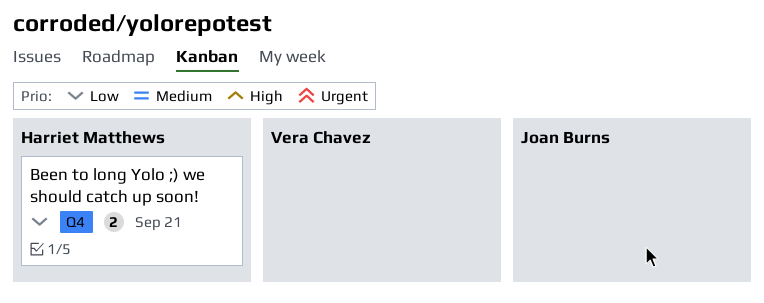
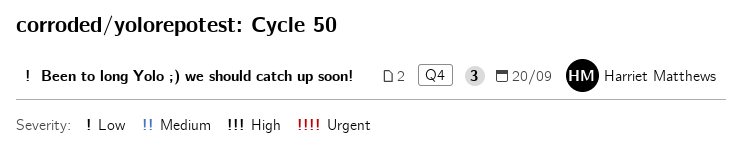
Been to long Yolo ;) we should catch up soon!, estimate: 2 -> 3
Been to long Yolo ;) we should catch up soon!, due: Sep 21 -> Sep 20

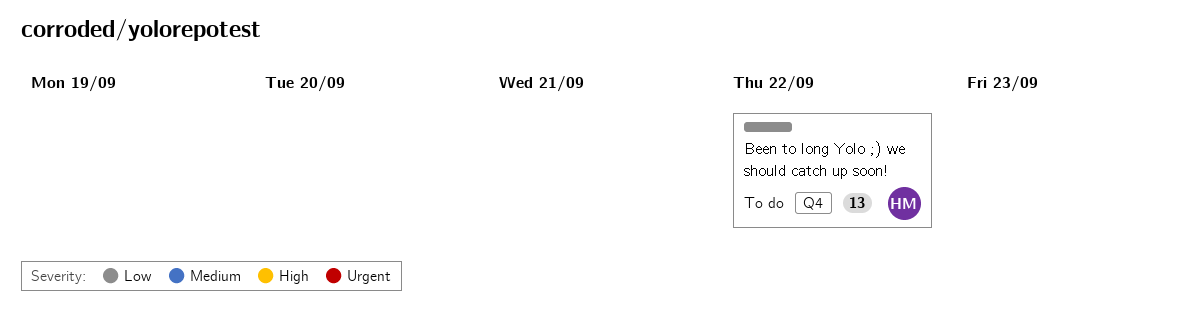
Been to long Yolo ;) we should catch up soon!, estimate: 3 -> 13
Been to long Yolo ;) we should catch up soon!, due: Sep 20 -> Sep 22

